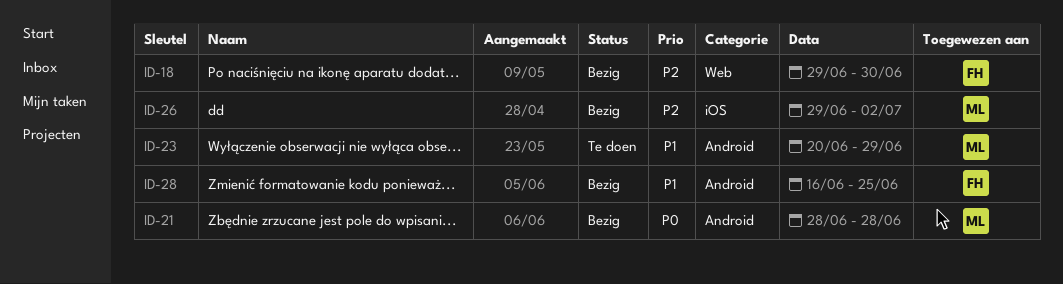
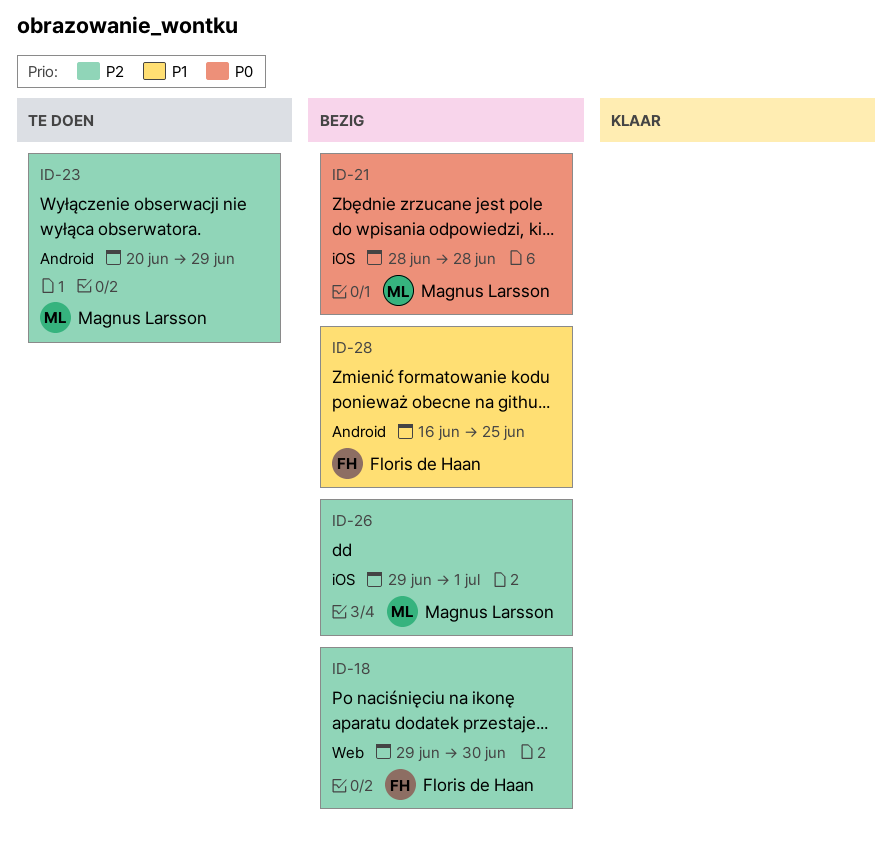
ID-21, label: Android -> iOS
ID-23, priority: P1 -> P2
ID-26, due: Jul 2 -> Jul 1

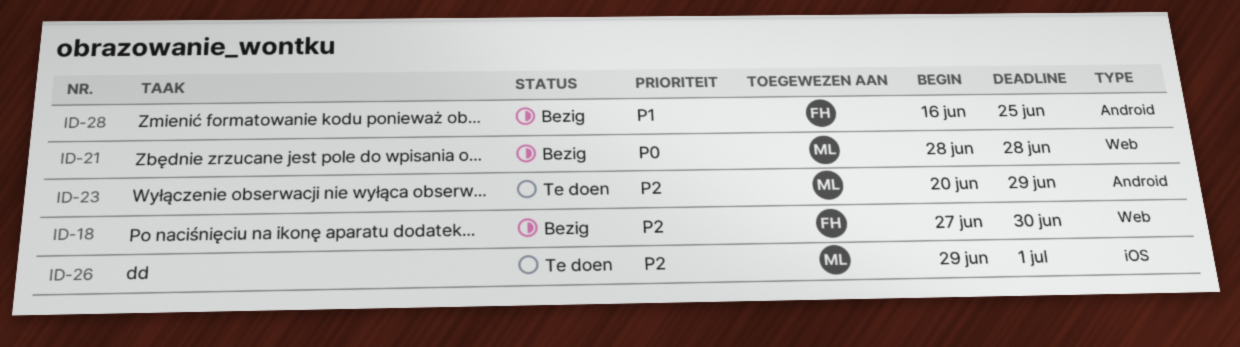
ID-18, start: Jun 29 -> Jun 27
ID-21, label: iOS -> Web
ID-26, status: Bezig -> Te doen

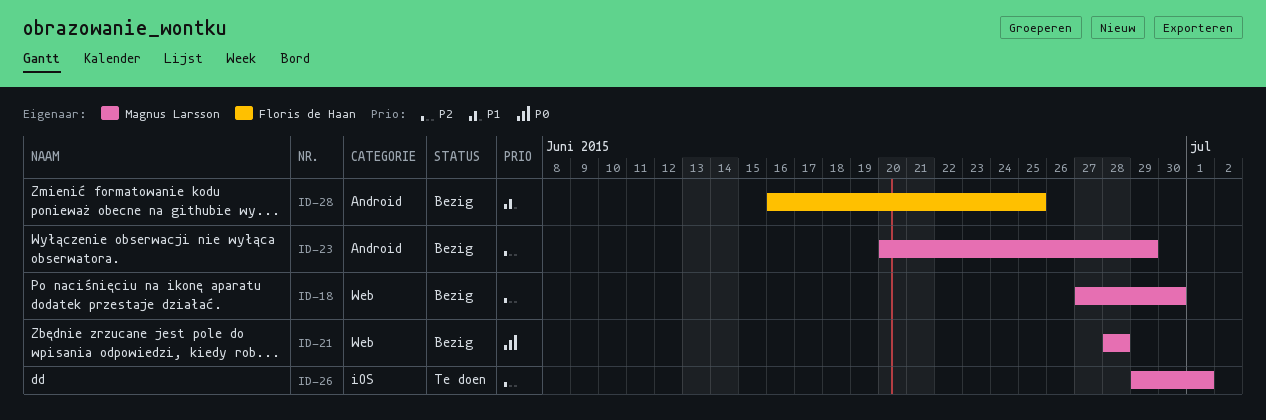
ID-18, owner: Floris de Haan -> Magnus Larsson
ID-23, status: Te doen -> Bezig

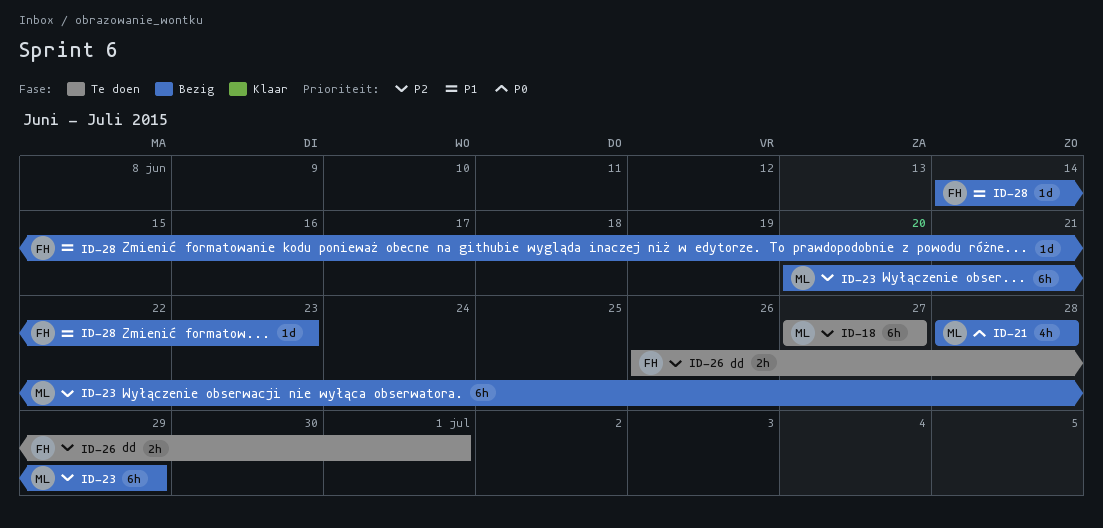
ID-18, status: Bezig -> Te doen
ID-18, due: Jun 30 -> Jun 27
ID-26, owner: Magnus Larsson -> Floris de Haan
ID-26, start: Jun 29 -> Jun 26
ID-28, start: Jun 16 -> Jun 14
ID-28, due: Jun 25 -> Jun 23

